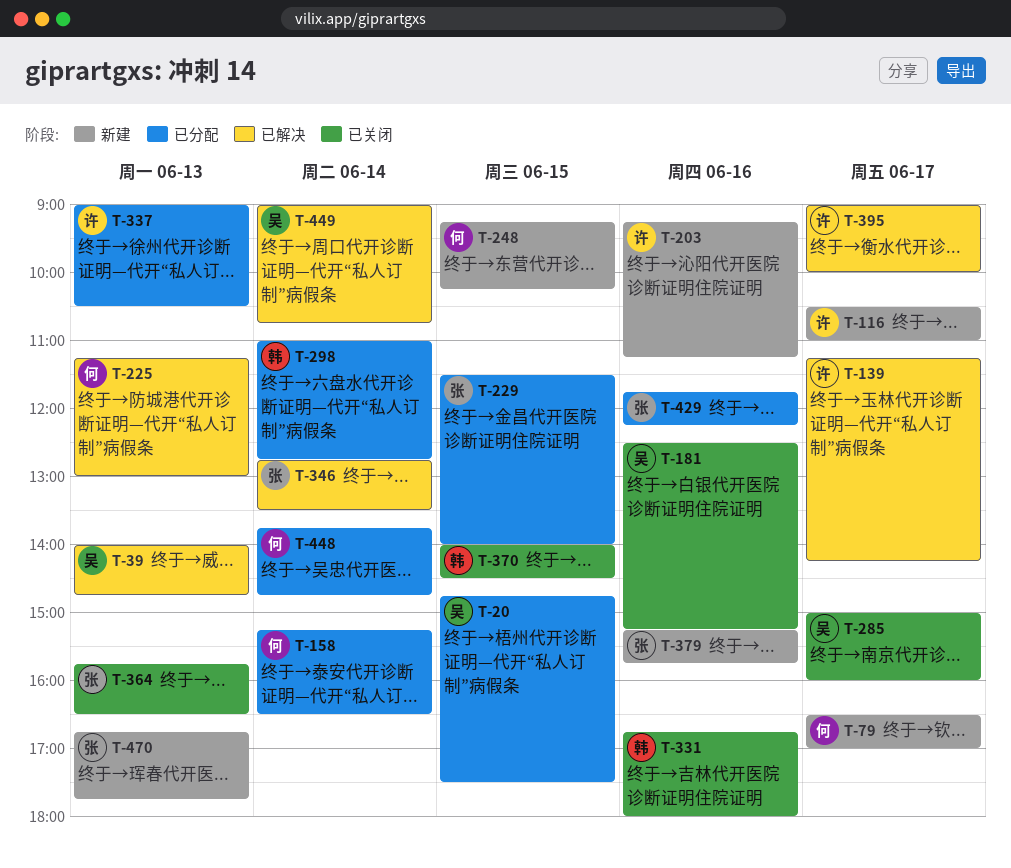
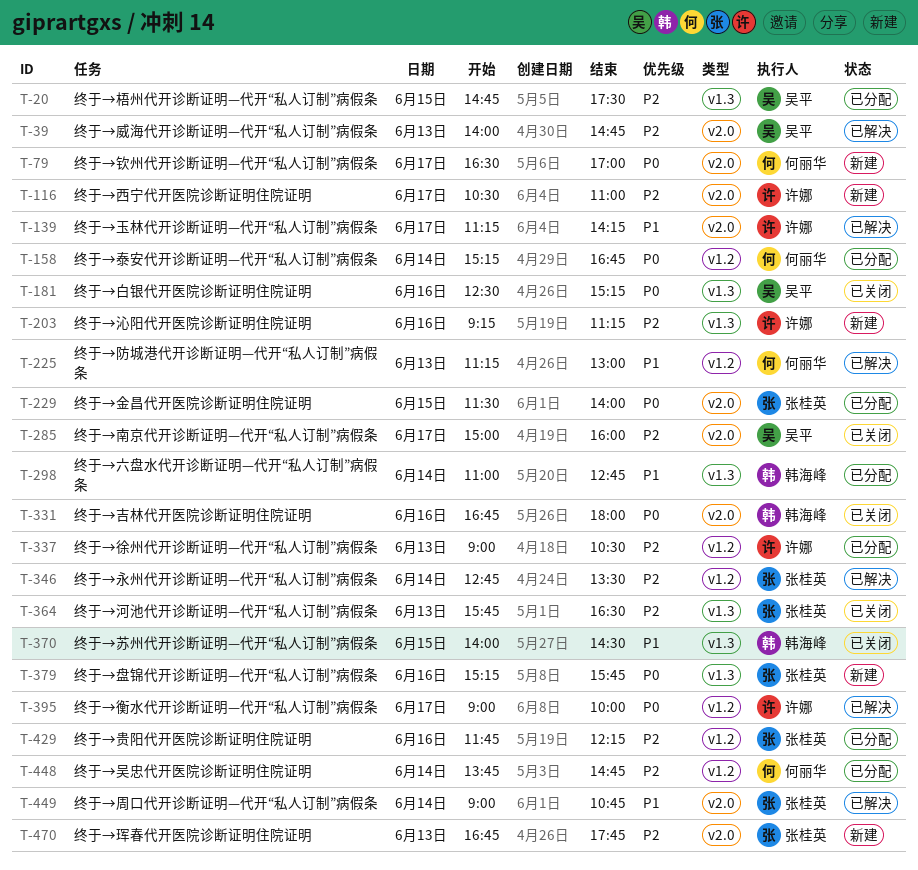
T-158, ends: 16:30 -> 16:45
T-248: present -> none
T-449, owner: 吴平 -> 张桂英

